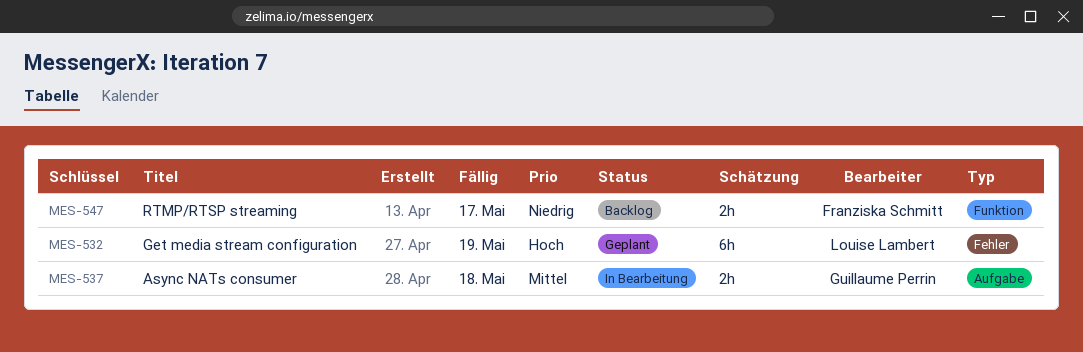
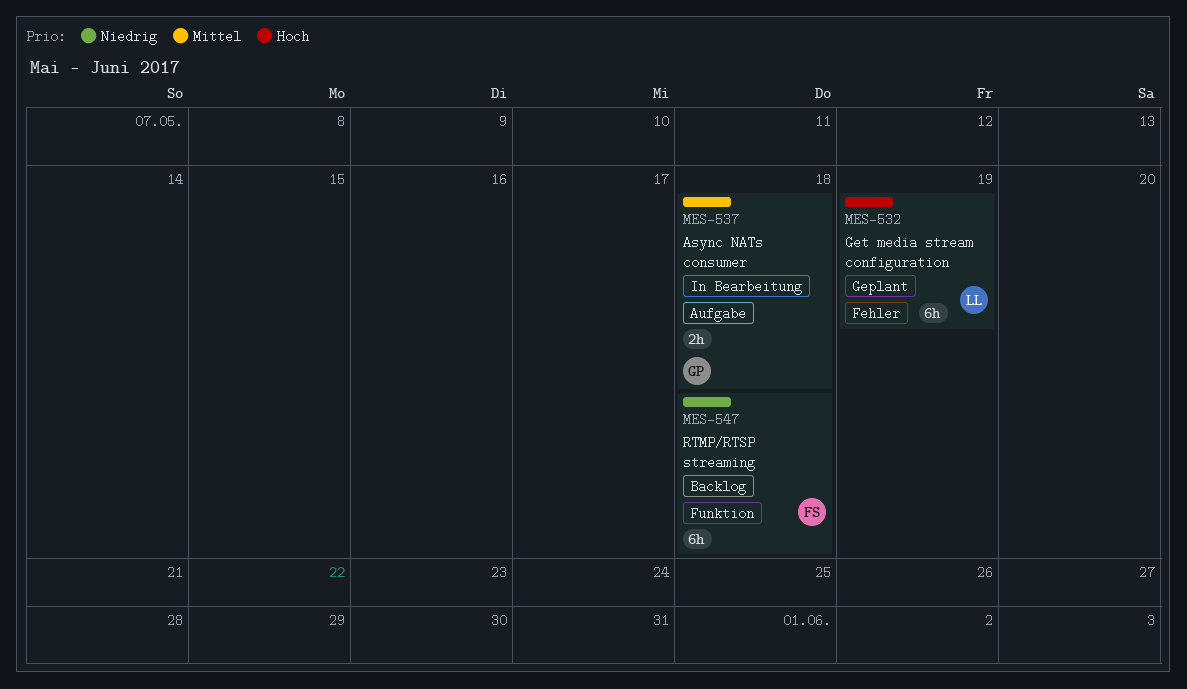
MES-547, estimate: 2h -> 6h
MES-547, due: May 17 -> May 18

